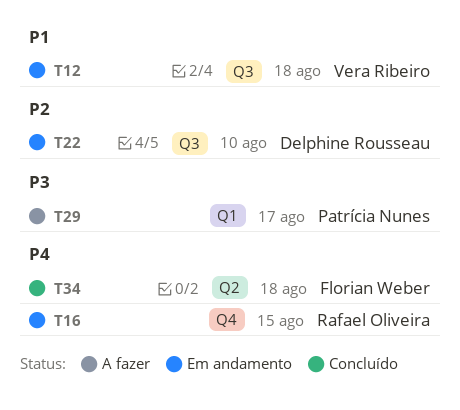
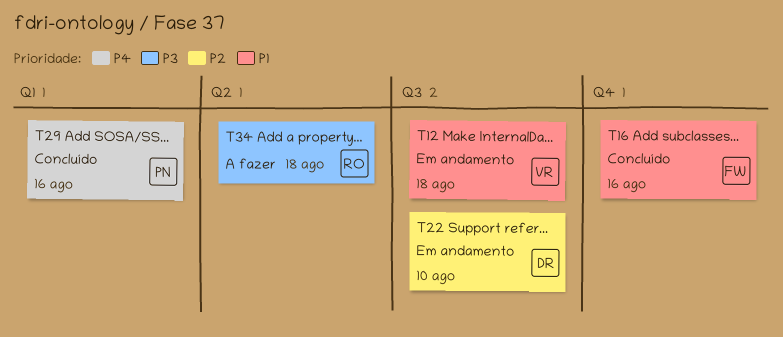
T16, status: Em andamento -> Concluído
T16, owner: Rafael Oliveira -> Florian Weber
T16, priority: P4 -> P1
T16, due: Aug 15 -> Aug 16
T29, status: A fazer -> Concluído
T29, priority: P3 -> P4
T29, due: Aug 17 -> Aug 16
T34, status: Concluído -> A fazer
T34, owner: Florian Weber -> Rafael Oliveira
T34, priority: P4 -> P3

